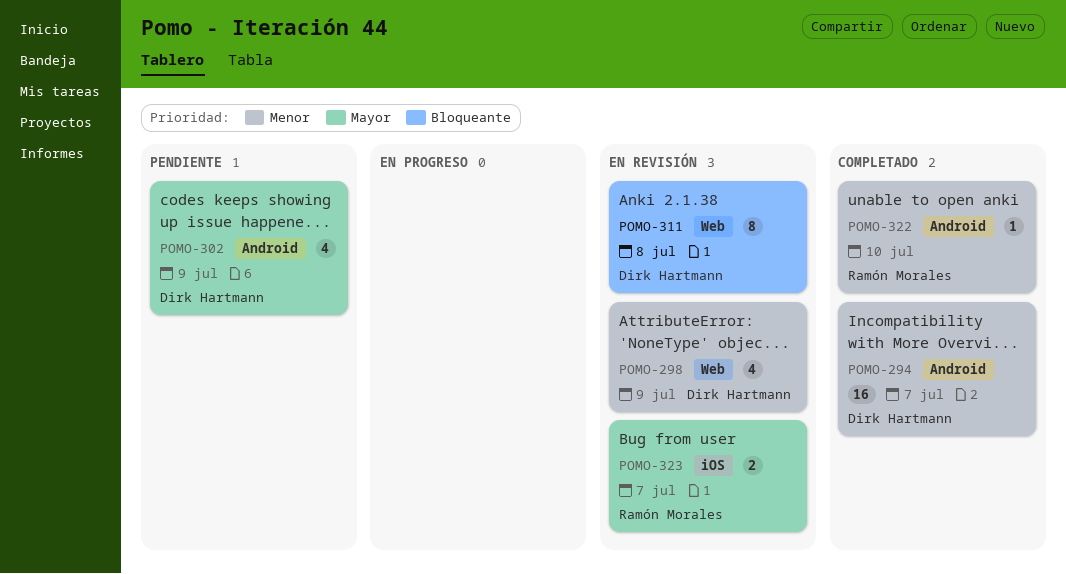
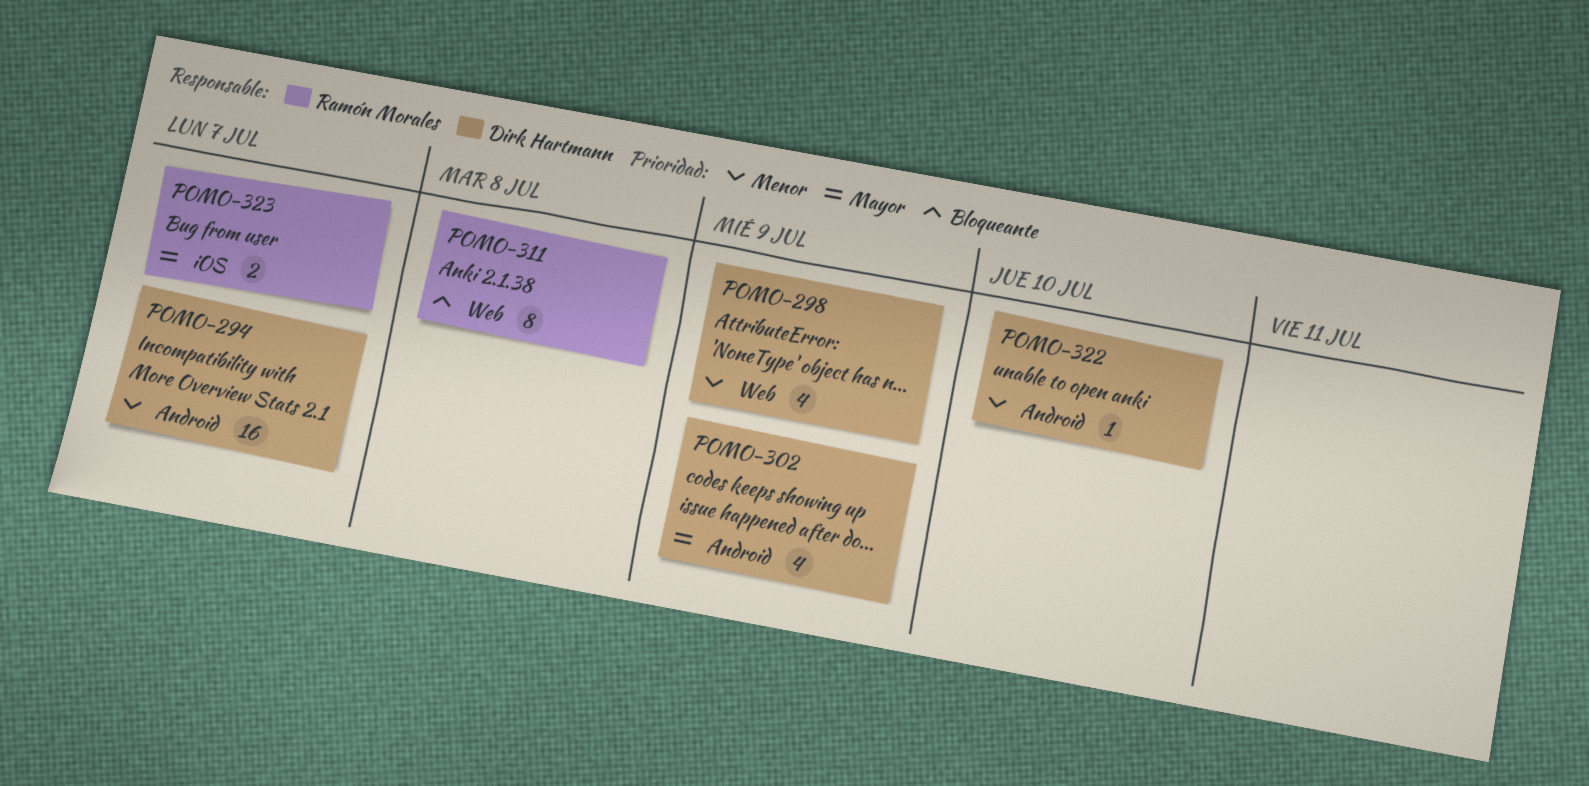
POMO-311, owner: Dirk Hartmann -> Ramón Morales
POMO-322, owner: Ramón Morales -> Dirk Hartmann

